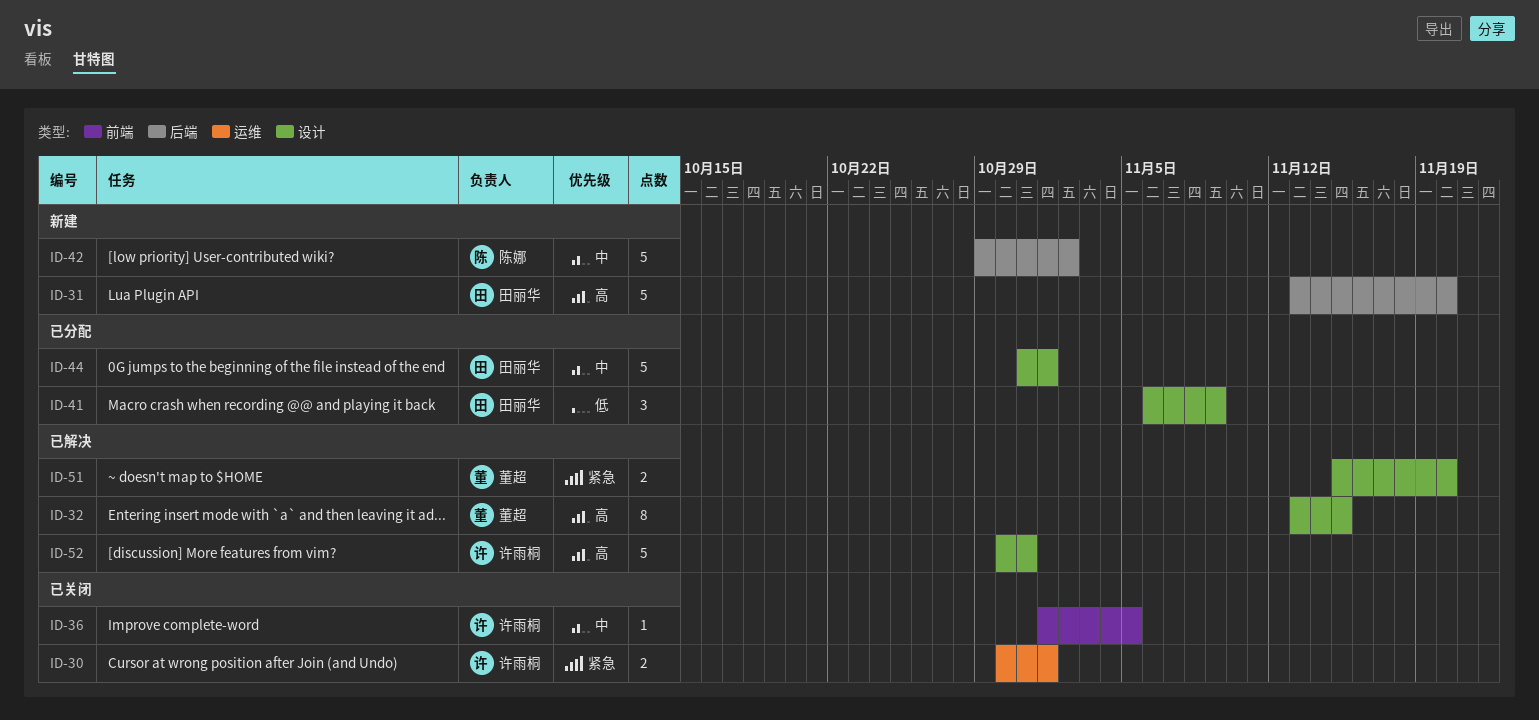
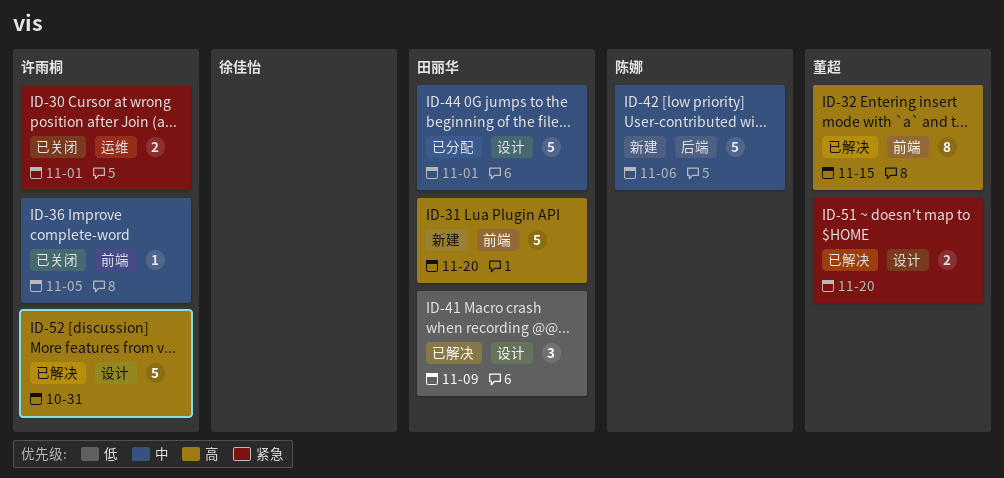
ID-31, label: 后端 -> 前端
ID-32, label: 设计 -> 前端
ID-41, status: 已分配 -> 已解决
ID-42, due: Nov 2 -> Nov 6

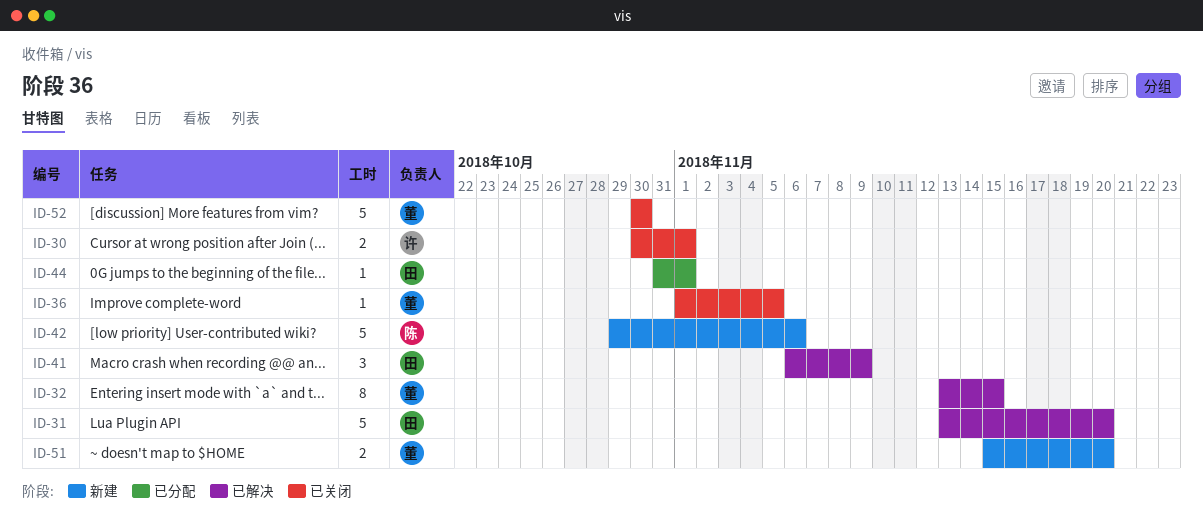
ID-31, status: 新建 -> 已解决
ID-36, owner: 许雨桐 -> 董超
ID-44, estimate: 5 -> 1
ID-51, status: 已解决 -> 新建
ID-52, status: 已解决 -> 已关闭
ID-52, owner: 许雨桐 -> 董超
ID-52, due: Oct 31 -> Oct 30

